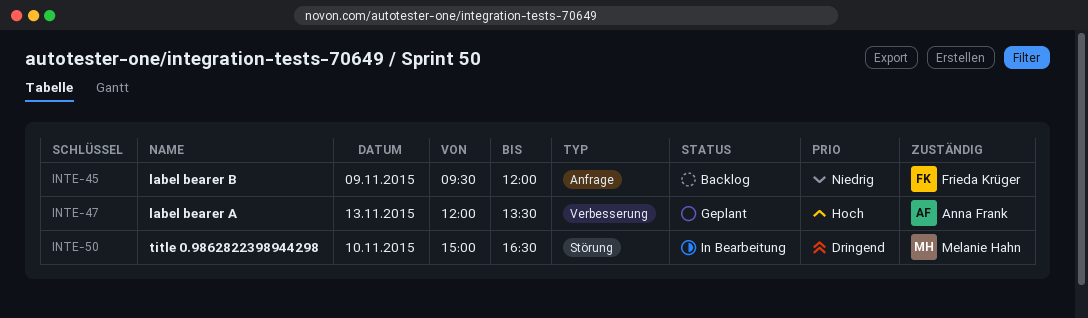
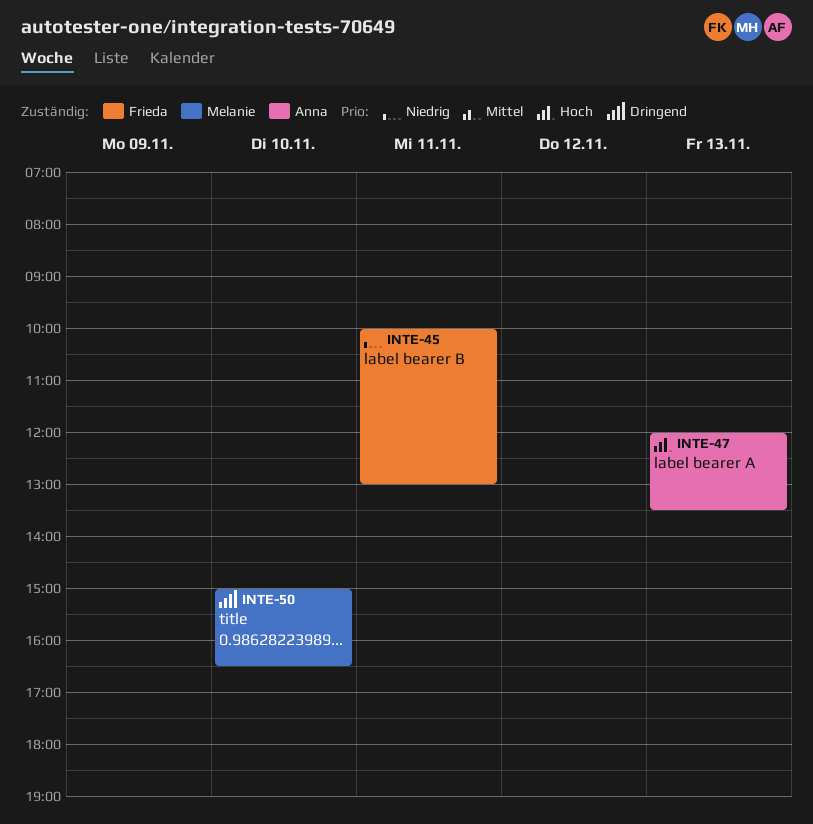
INTE-45, day: Nov 9 -> Nov 11
INTE-45, begins: 09:30 -> 10:00
INTE-45, ends: 12:00 -> 13:00

